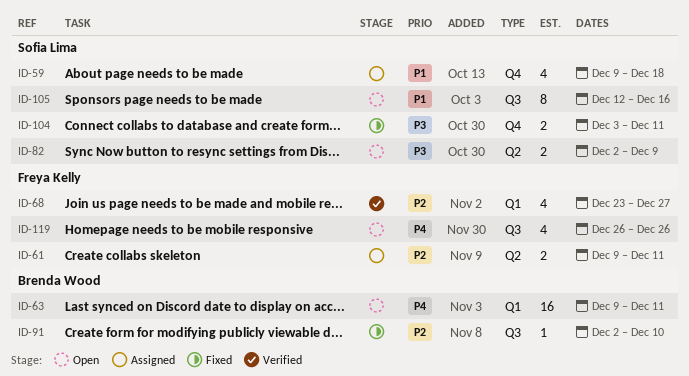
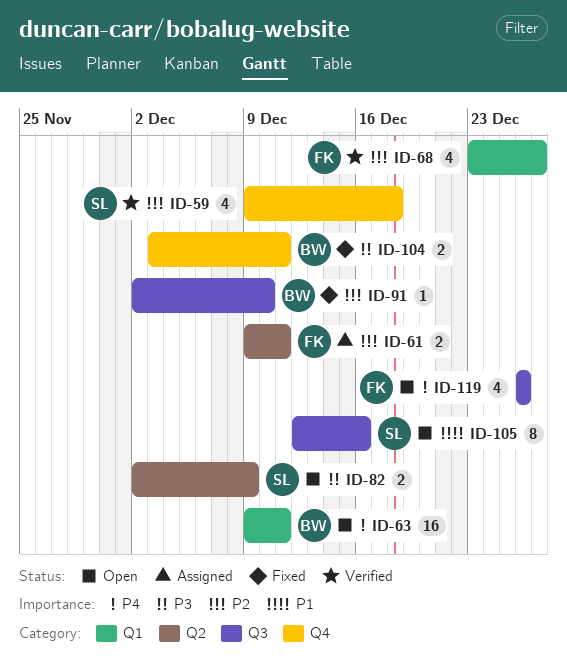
ID-59, status: Assigned -> Verified
ID-59, priority: P1 -> P2
ID-104, owner: Sofia Lima -> Brenda Wood

